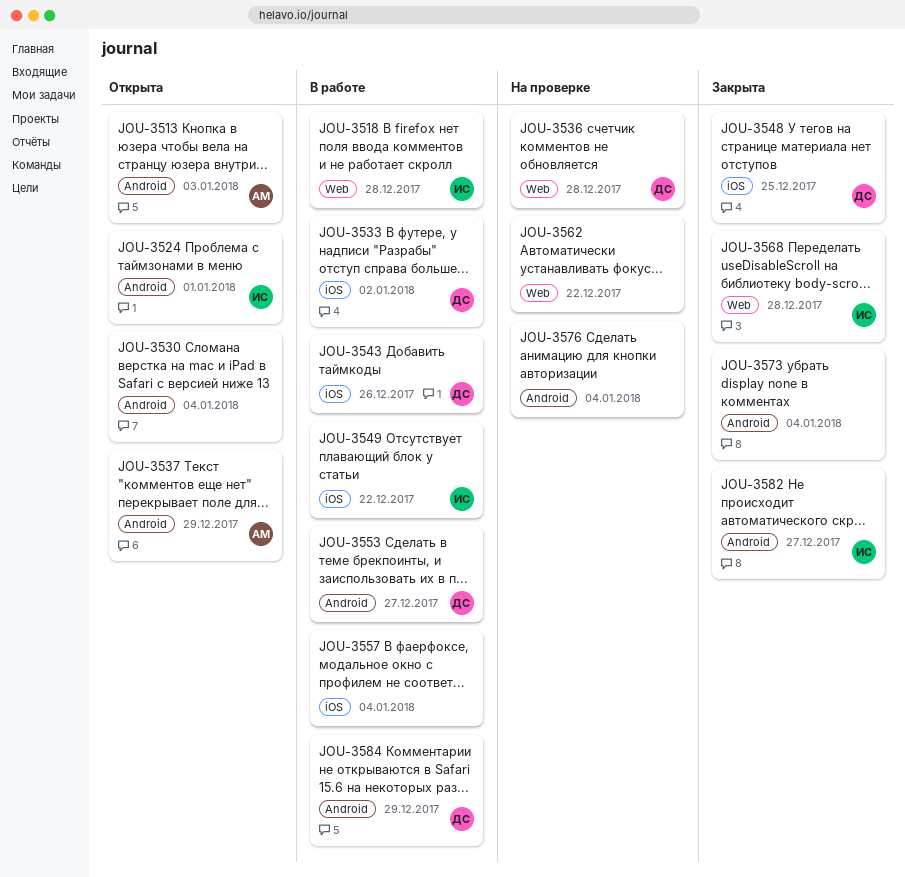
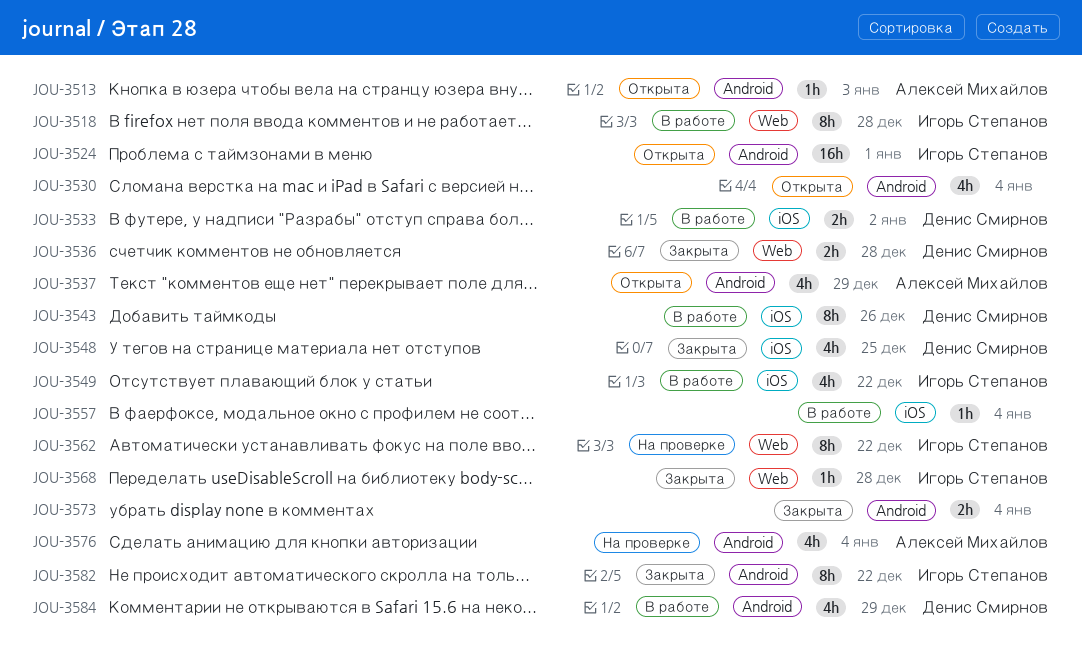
JOU-3536, status: На проверке -> Закрыта
JOU-3553: present -> none
JOU-3562, owner: none -> Игорь Степанов
JOU-3576, owner: none -> Алексей Михайлов
JOU-3582, due: Dec 27 -> Dec 22

